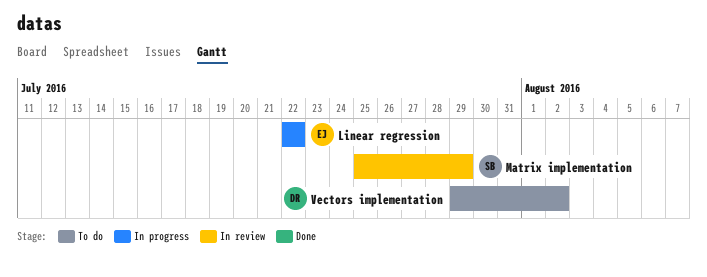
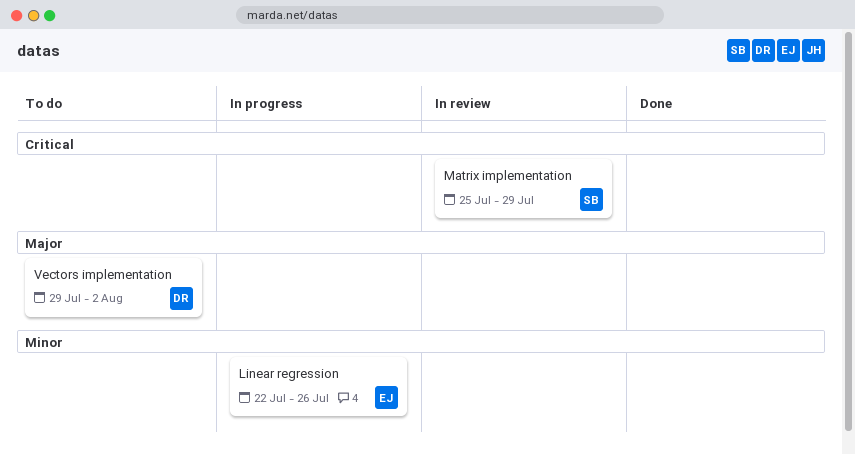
Linear regression, due: Jul 22 -> Jul 26

